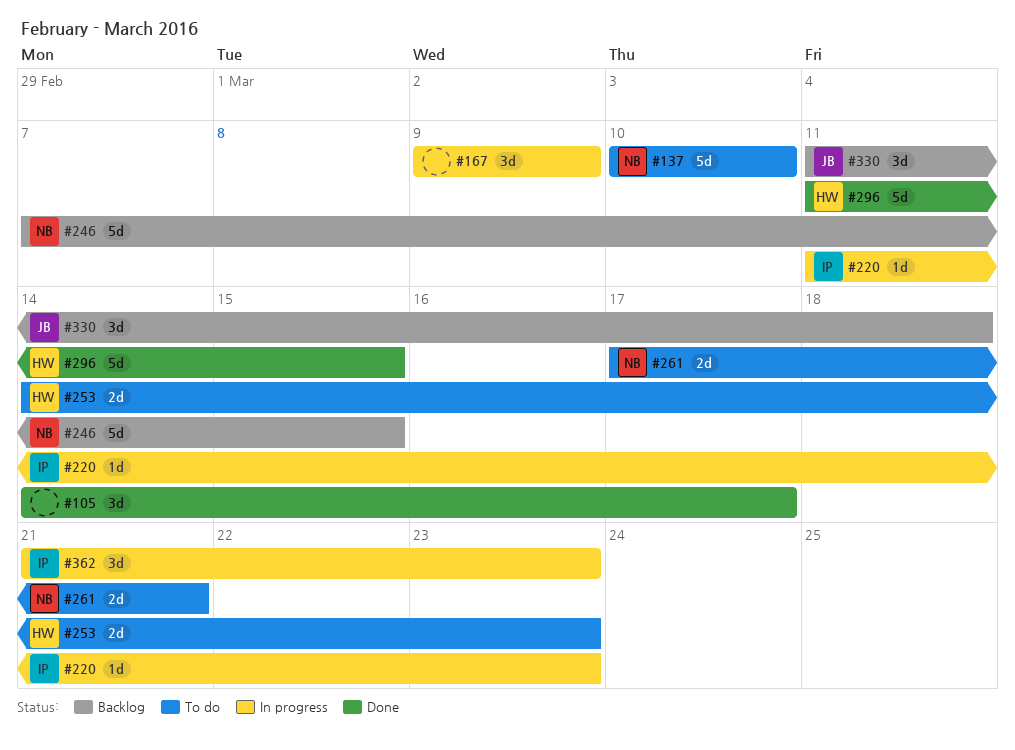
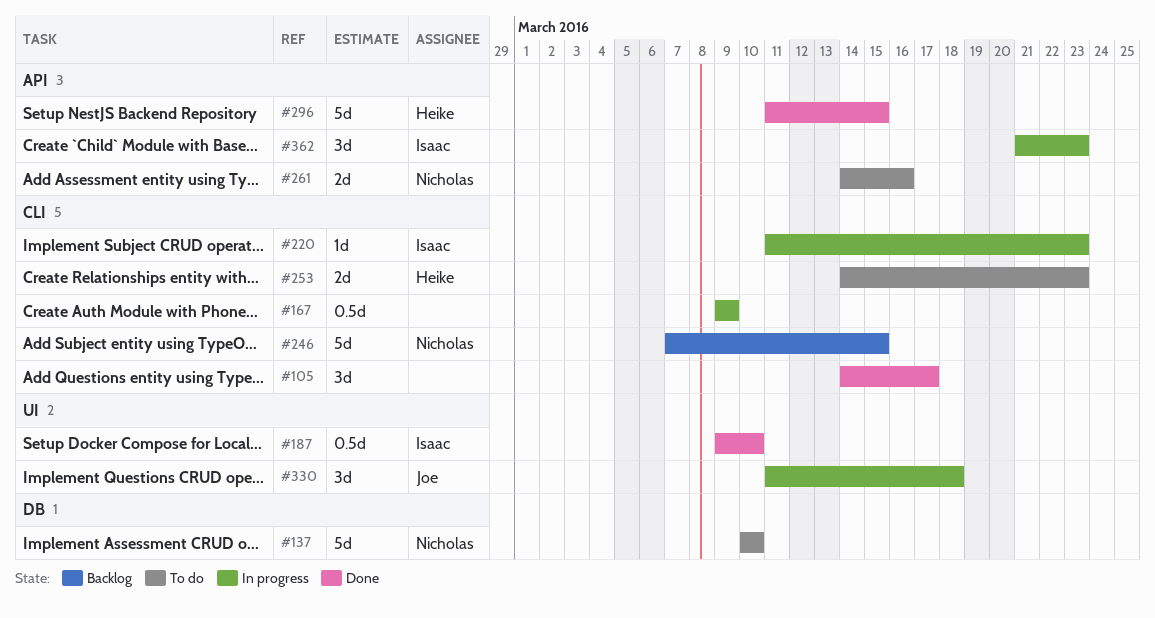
#167, estimate: 3d -> 0.5d
#187: none -> present
#261, start: Mar 17 -> Mar 14
#261, due: Mar 21 -> Mar 16
#330, status: Backlog -> In progress

